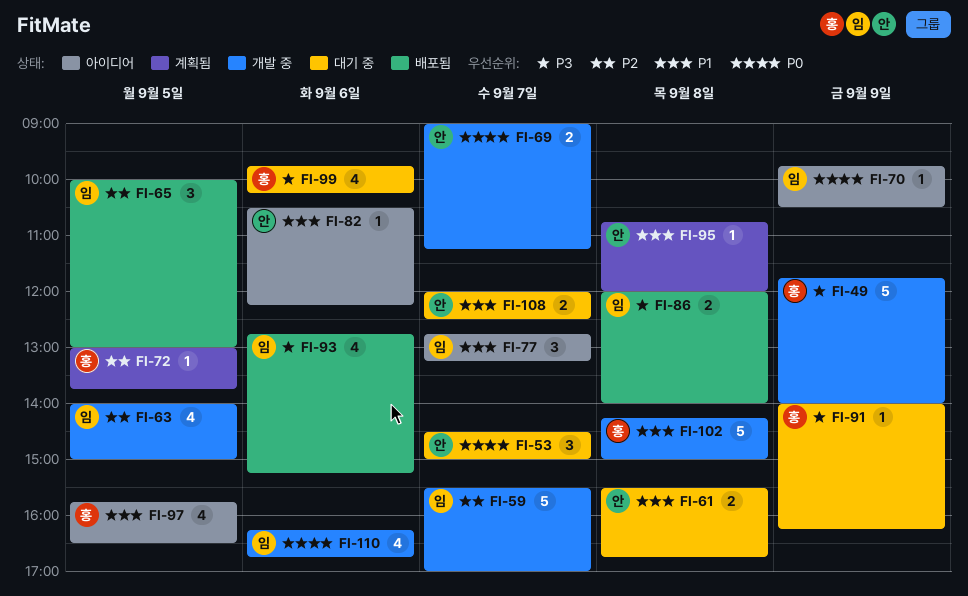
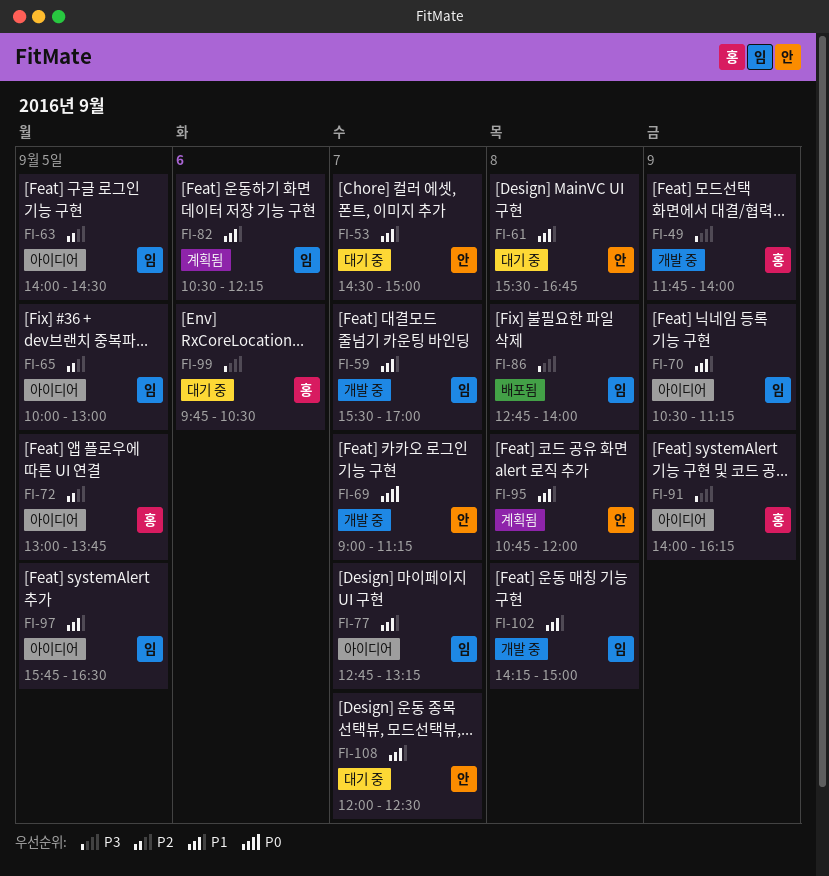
FI-53, priority: P0 -> P1
FI-59, priority: P2 -> P1
FI-63, status: 개발 중 -> 아이디어
FI-63, ends: 15:00 -> 14:30
FI-65, status: 배포됨 -> 아이디어
FI-70, priority: P0 -> P1
FI-70, begins: 09:45 -> 10:30
FI-70, ends: 10:30 -> 11:15
FI-72, status: 계획됨 -> 아이디어
FI-82, status: 아이디어 -> 계획됨
FI-82, owner: 안 -> 임
FI-86, begins: 12:00 -> 12:45
FI-91, status: 대기 중 -> 아이디어
FI-93: present -> none
FI-97, owner: 홍 -> 임
FI-99, ends: 10:15 -> 10:30
FI-102, owner: 홍 -> 임
FI-110: present -> none

